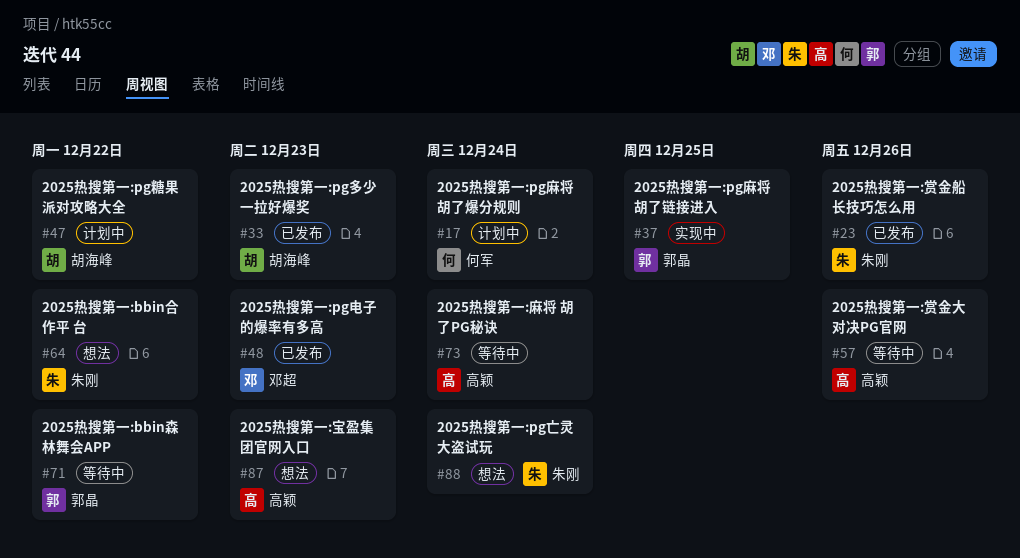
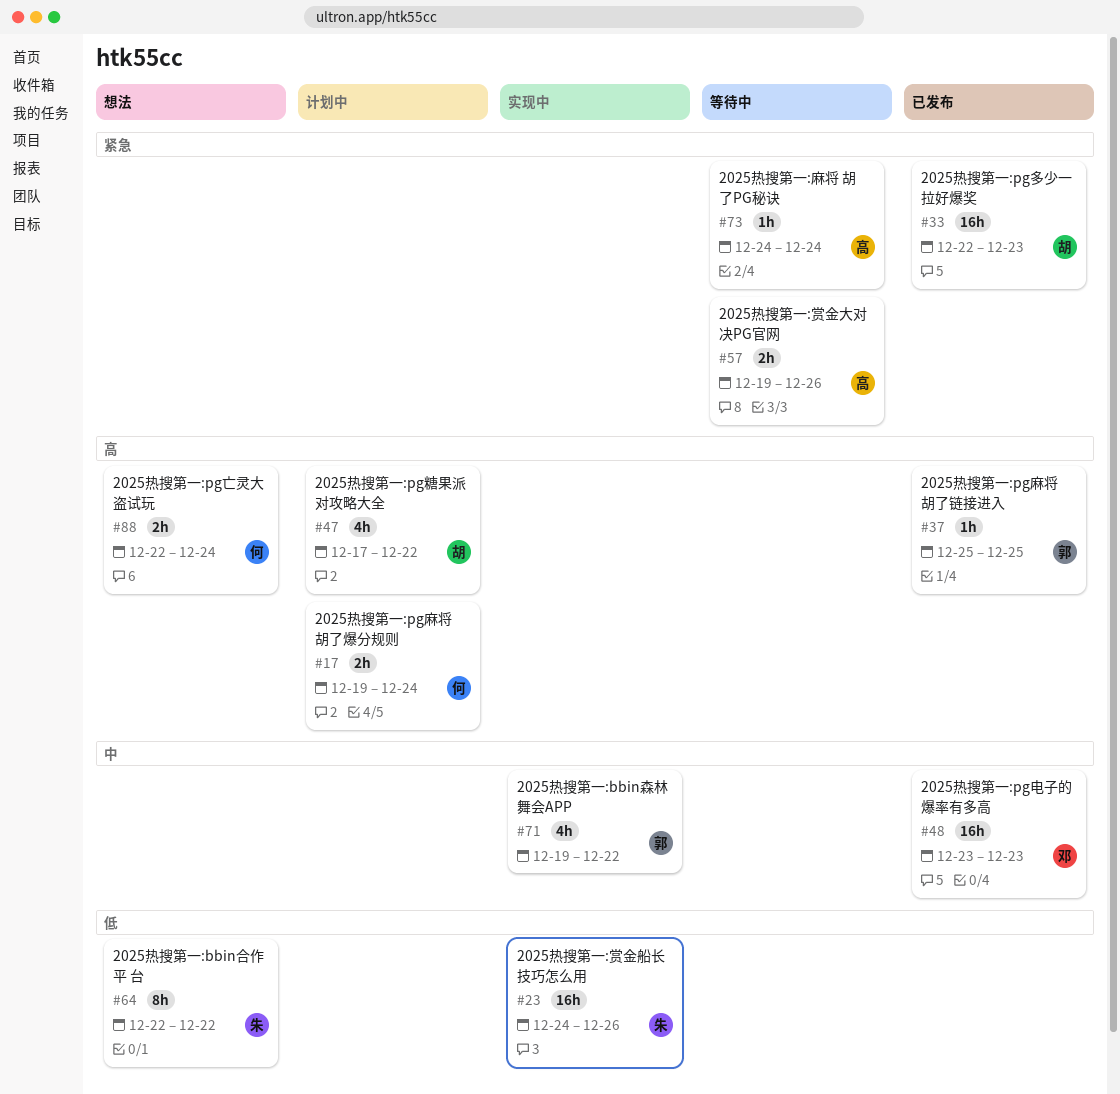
#23, status: 已发布 -> 实现中
#37, status: 实现中 -> 已发布
#71, status: 等待中 -> 实现中
#87: present -> none
#88, owner: 朱刚 -> 何军

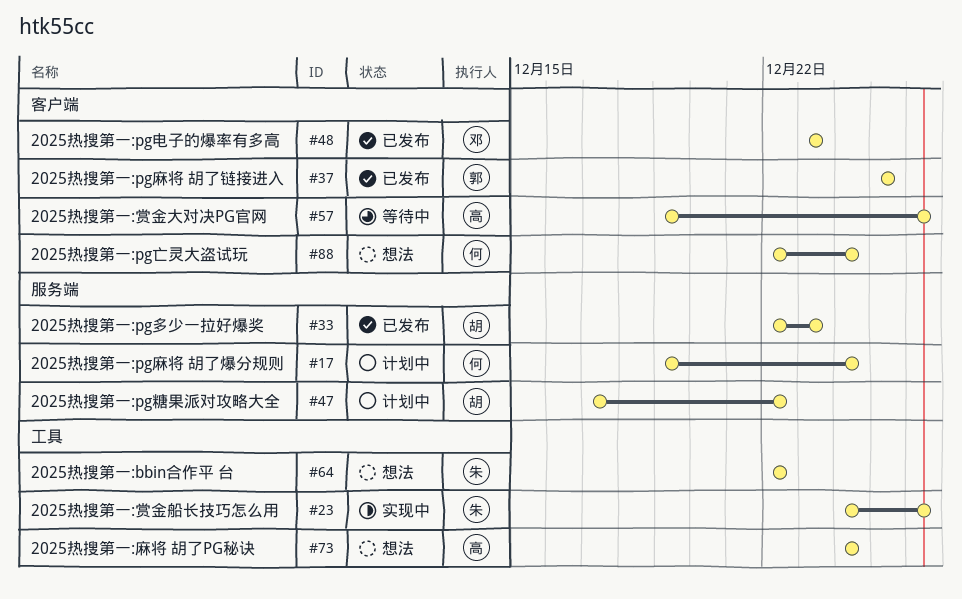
#71: present -> none
#73, status: 等待中 -> 想法

